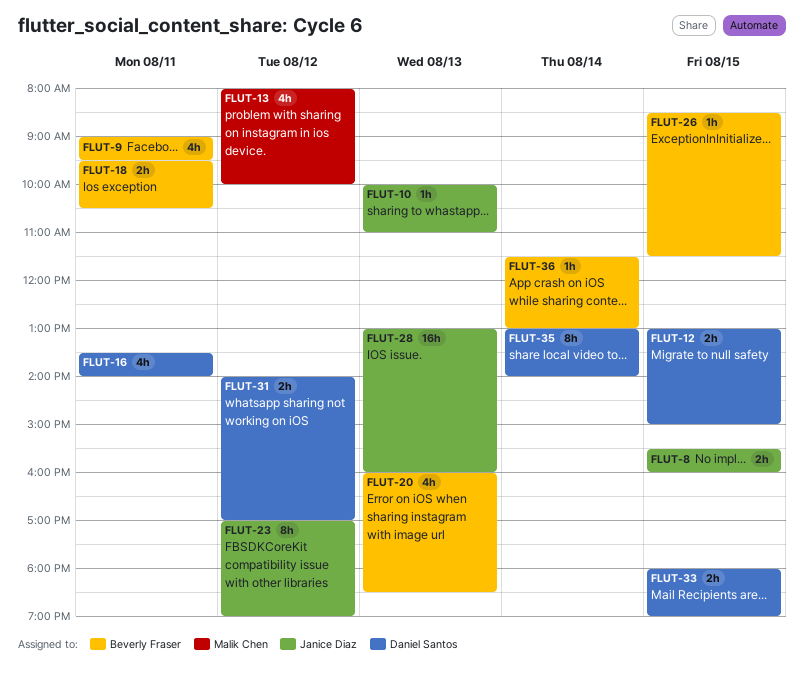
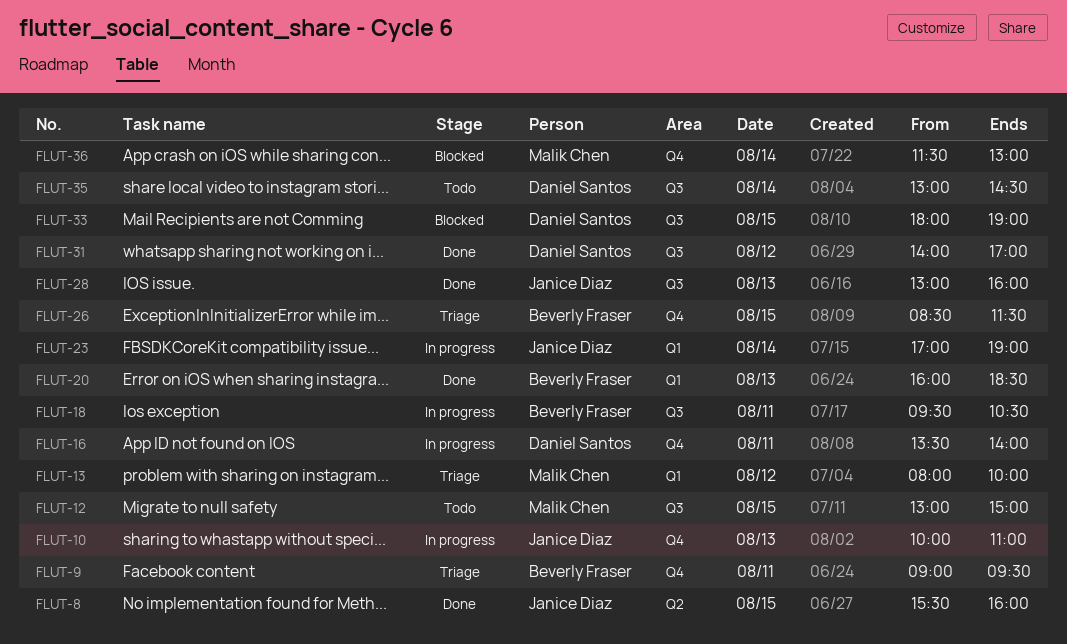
FLUT-12, owner: Daniel Santos -> Malik Chen
FLUT-23, day: Aug 12 -> Aug 14
FLUT-35, ends: 14:00 -> 14:30
FLUT-36, owner: Beverly Fraser -> Malik Chen

